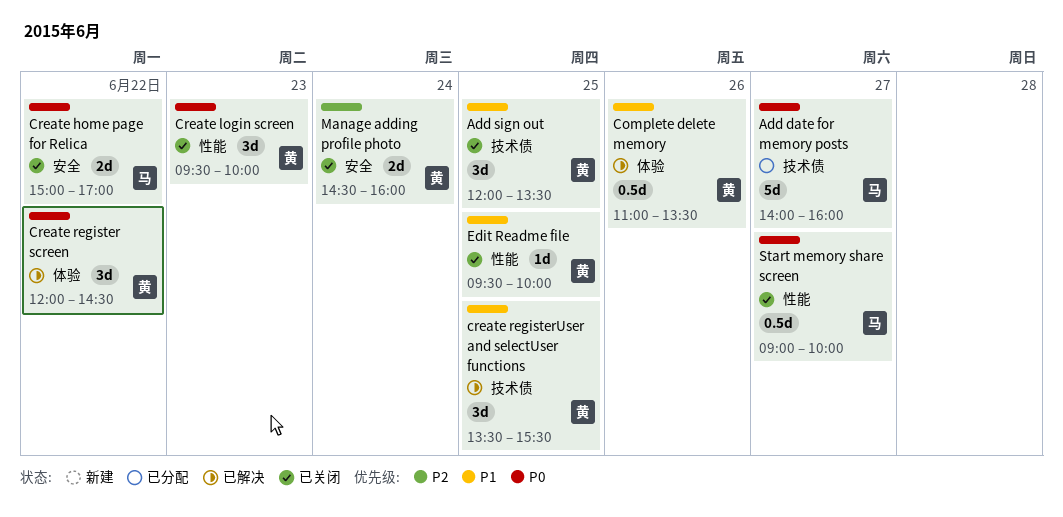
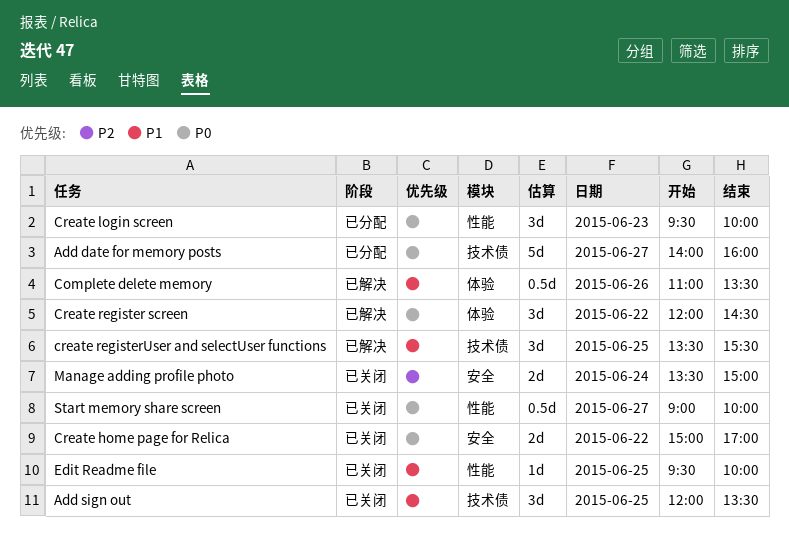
Create login screen, status: 已关闭 -> 已分配
Manage adding profile photo, begins: 14:30 -> 13:30
Manage adding profile photo, ends: 16:00 -> 15:00

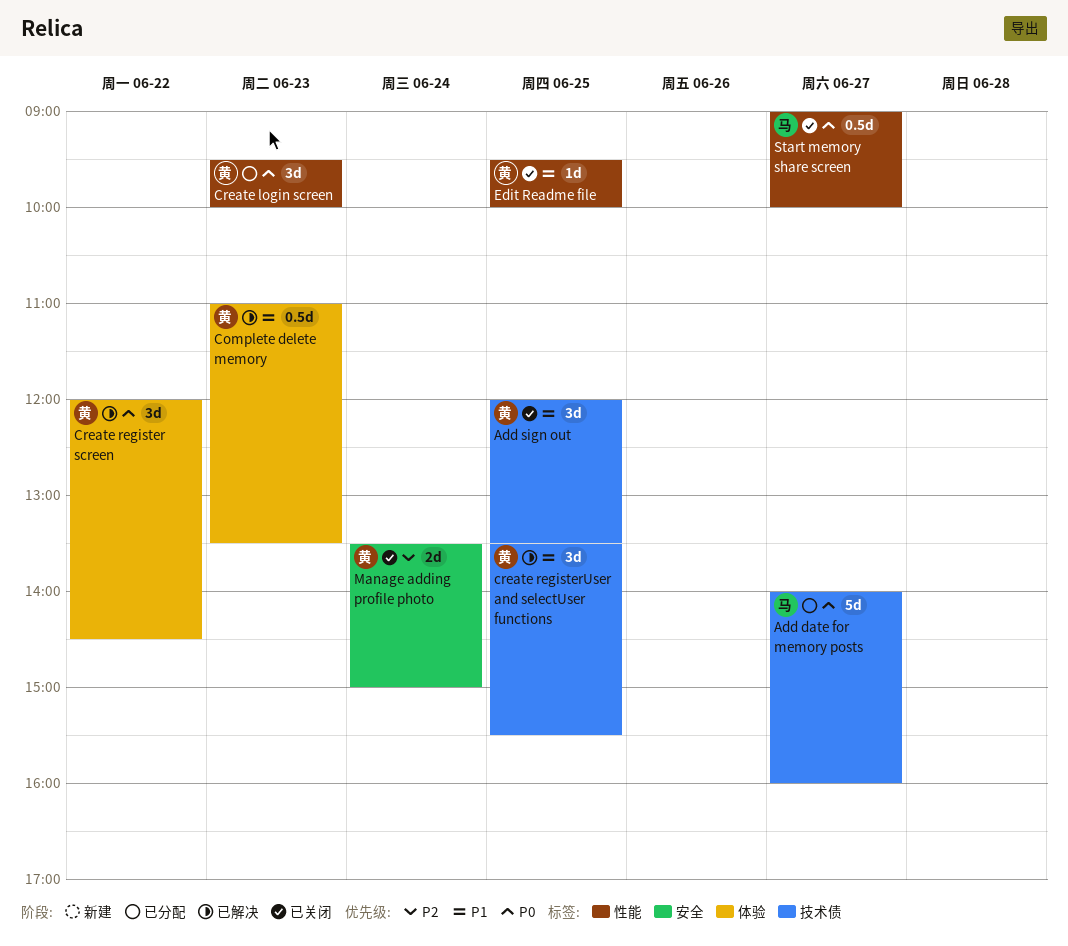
Complete delete memory, day: Jun 26 -> Jun 23
Create home page for Relica: present -> none

